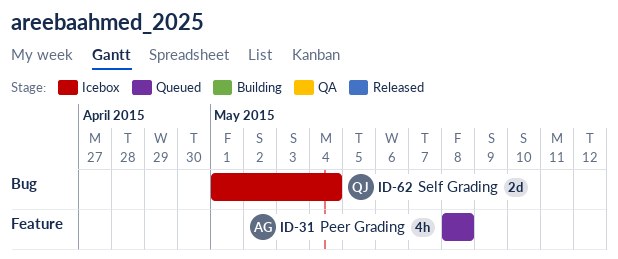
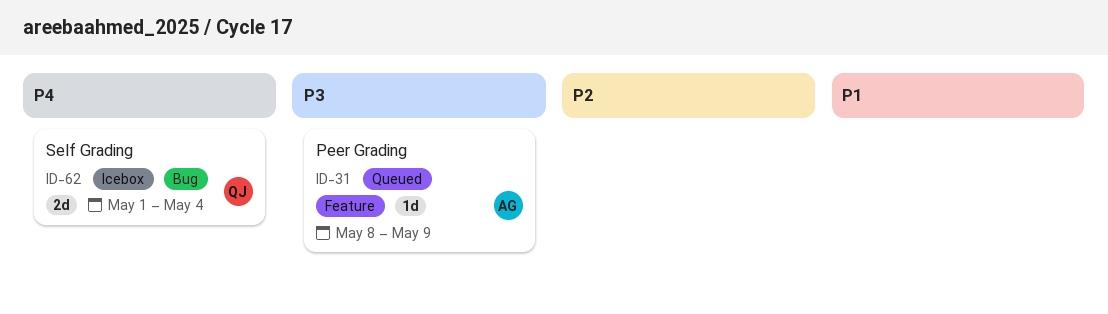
ID-31, estimate: 4h -> 1d
ID-31, due: May 8 -> May 9

